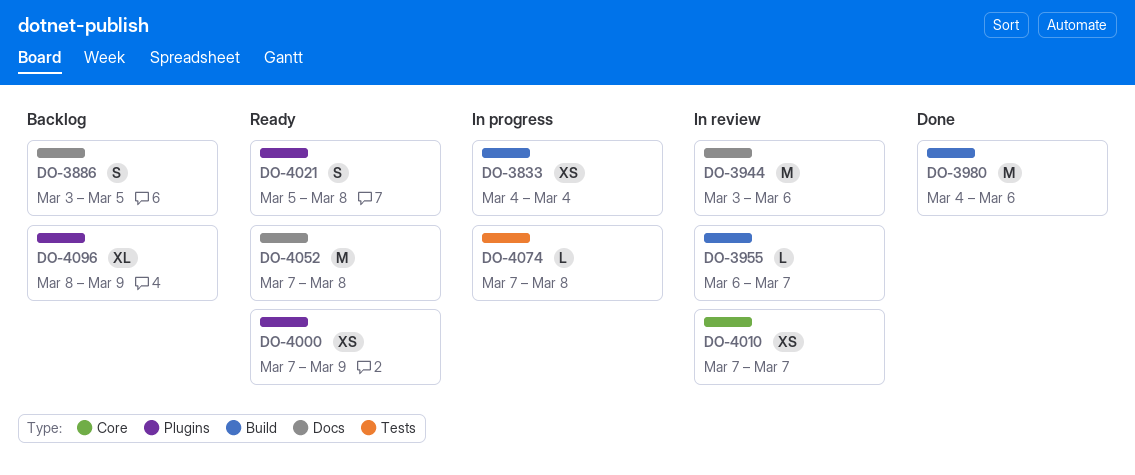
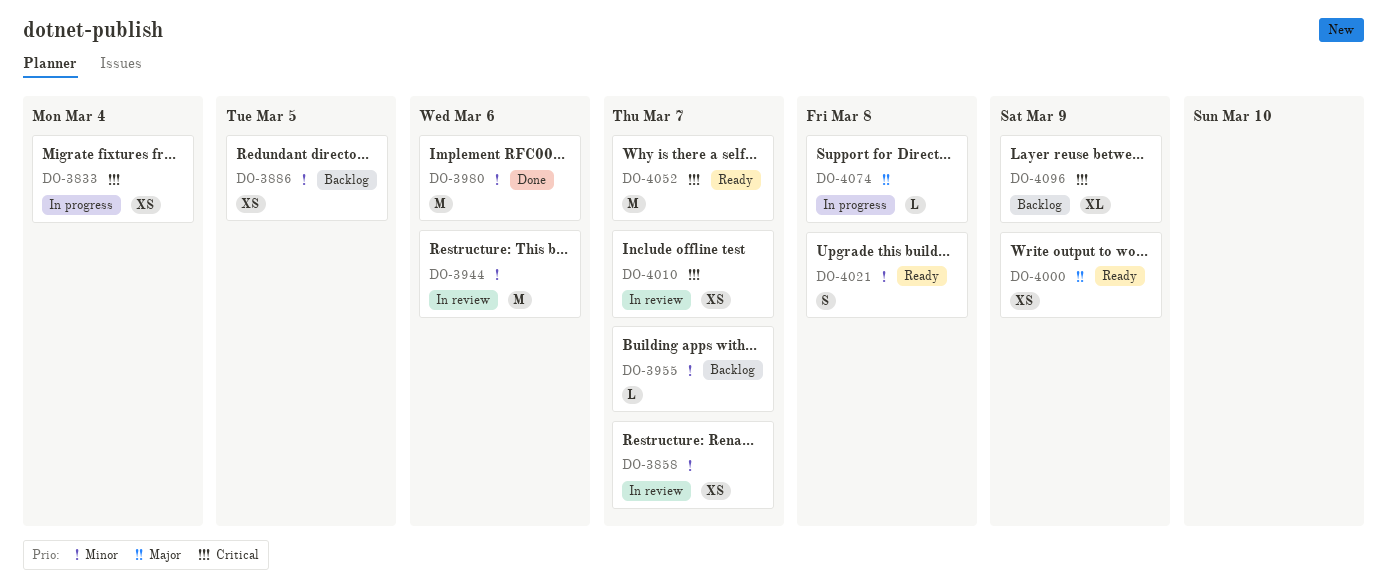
DO-3858: none -> present
DO-3886, estimate: S -> XS
DO-3955, status: In review -> Backlog
DO-4052, due: Mar 8 -> Mar 7

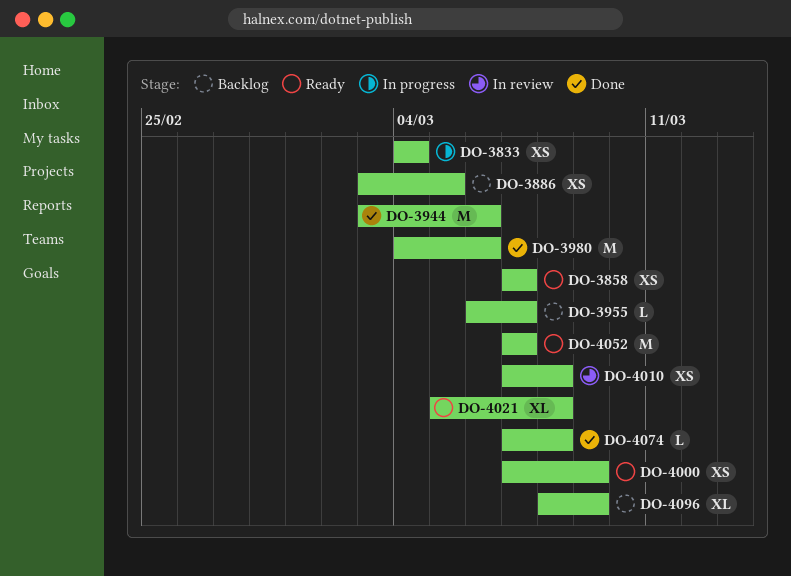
DO-3858, status: In review -> Ready
DO-3944, status: In review -> Done
DO-4010, due: Mar 7 -> Mar 8
DO-4021, estimate: S -> XL
DO-4074, status: In progress -> Done

